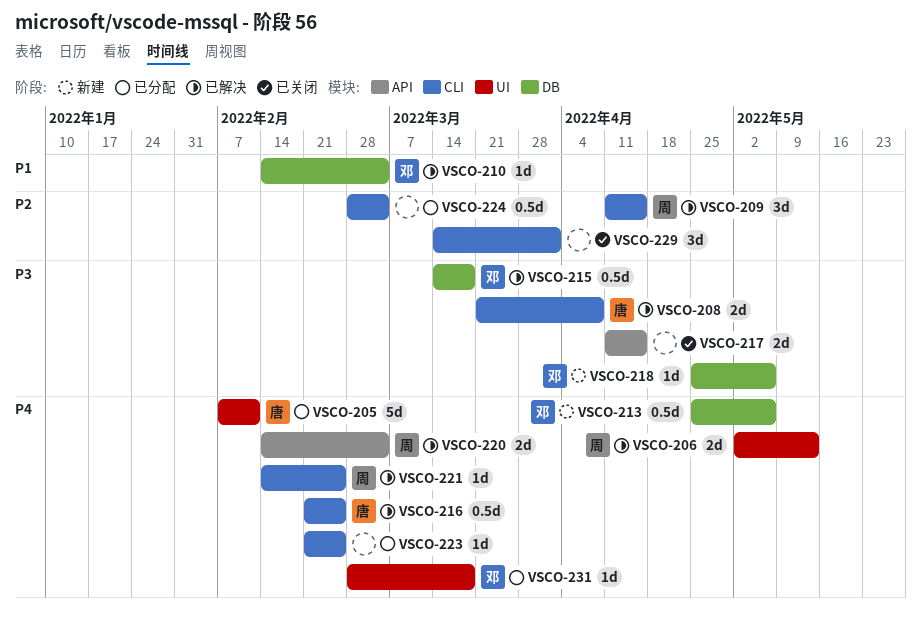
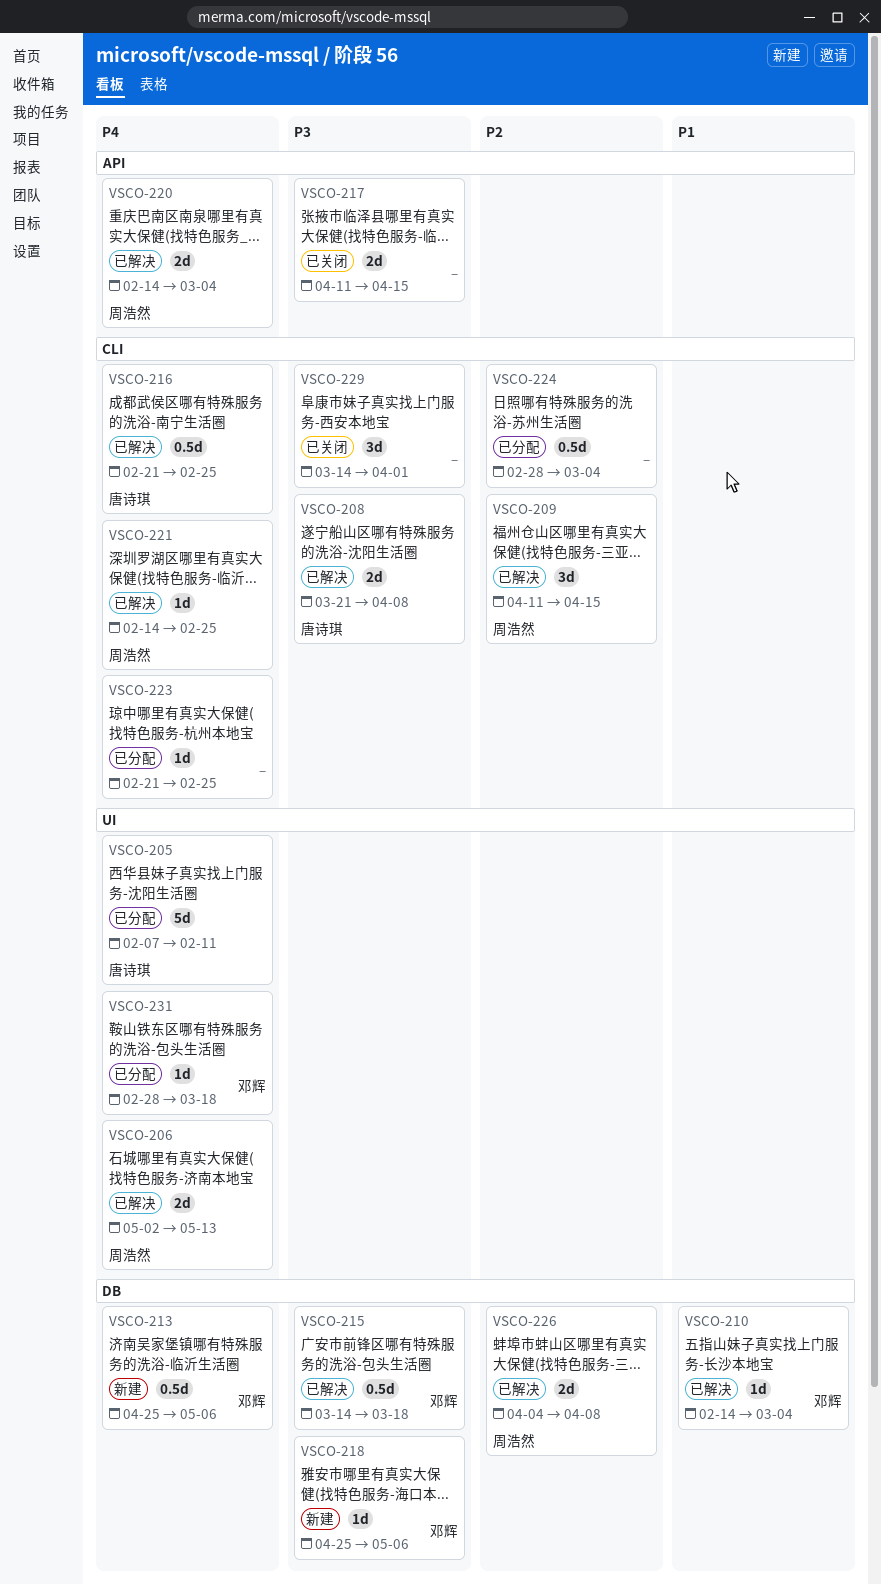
VSCO-226: none -> present
VSCO-229, priority: P2 -> P3

